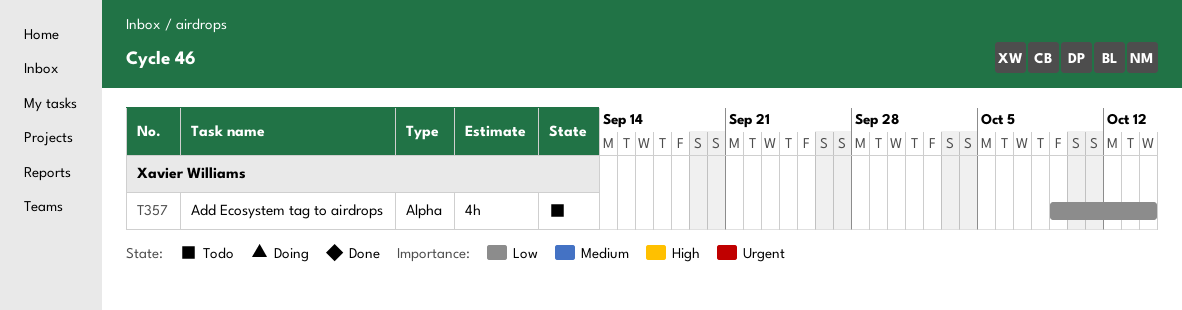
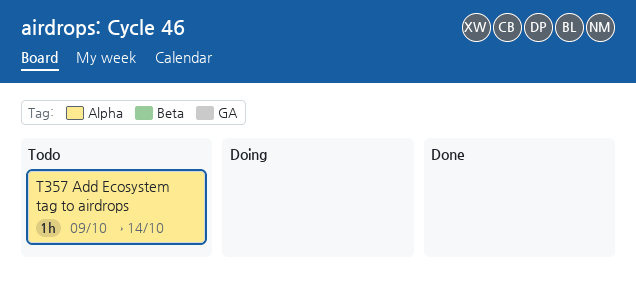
T357, estimate: 4h -> 1h

